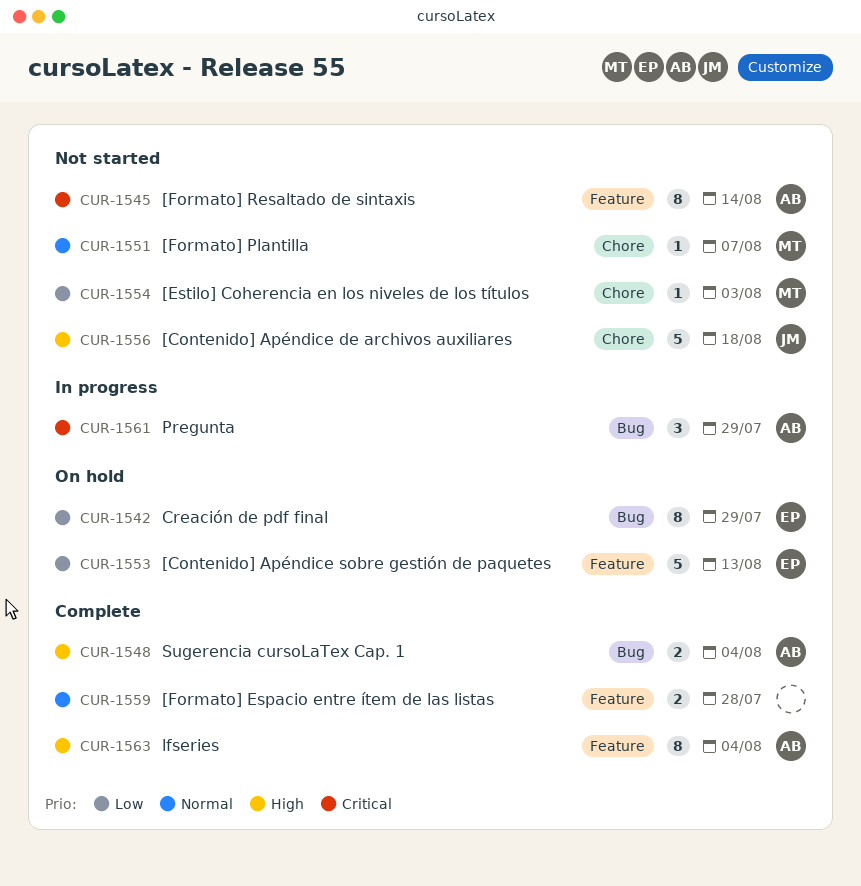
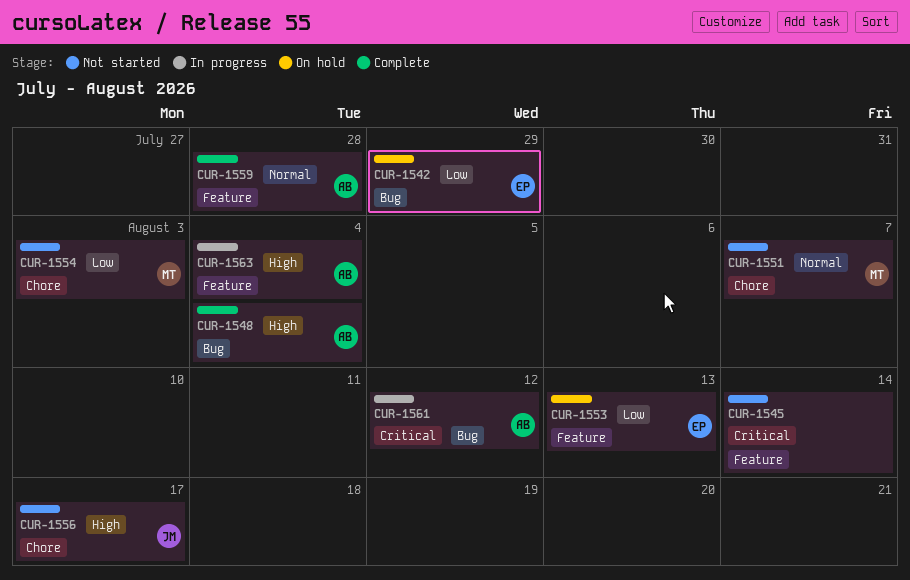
CUR-1545, owner: AB -> none
CUR-1556, due: Aug 18 -> Aug 17
CUR-1559, owner: none -> AB
CUR-1561, due: Jul 29 -> Aug 12
CUR-1563, status: Complete -> In progress

